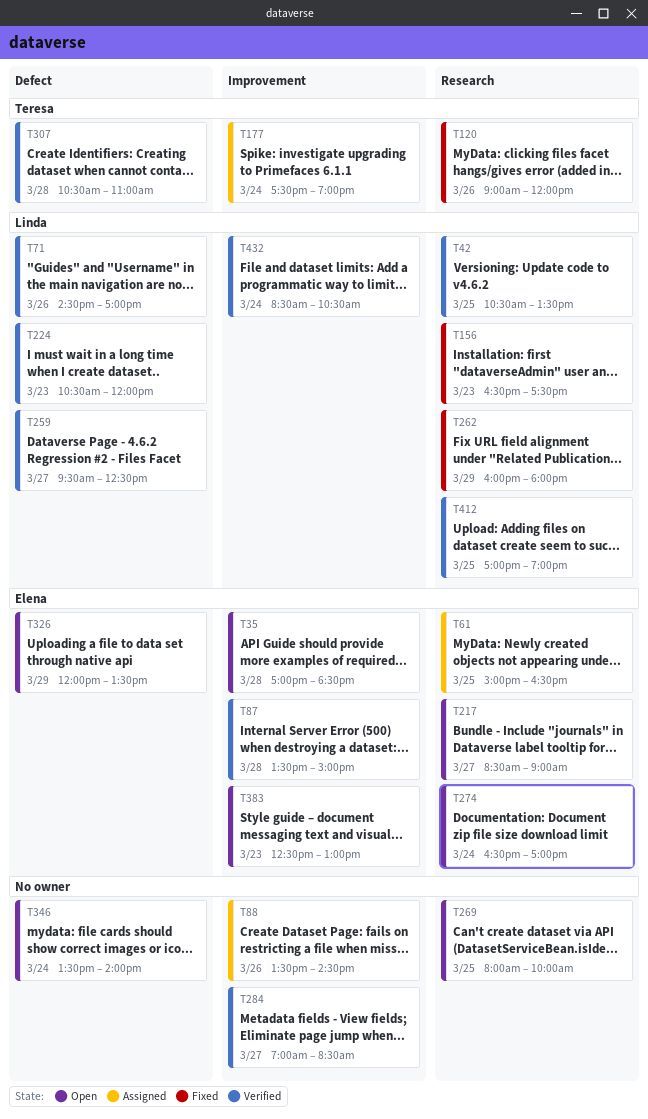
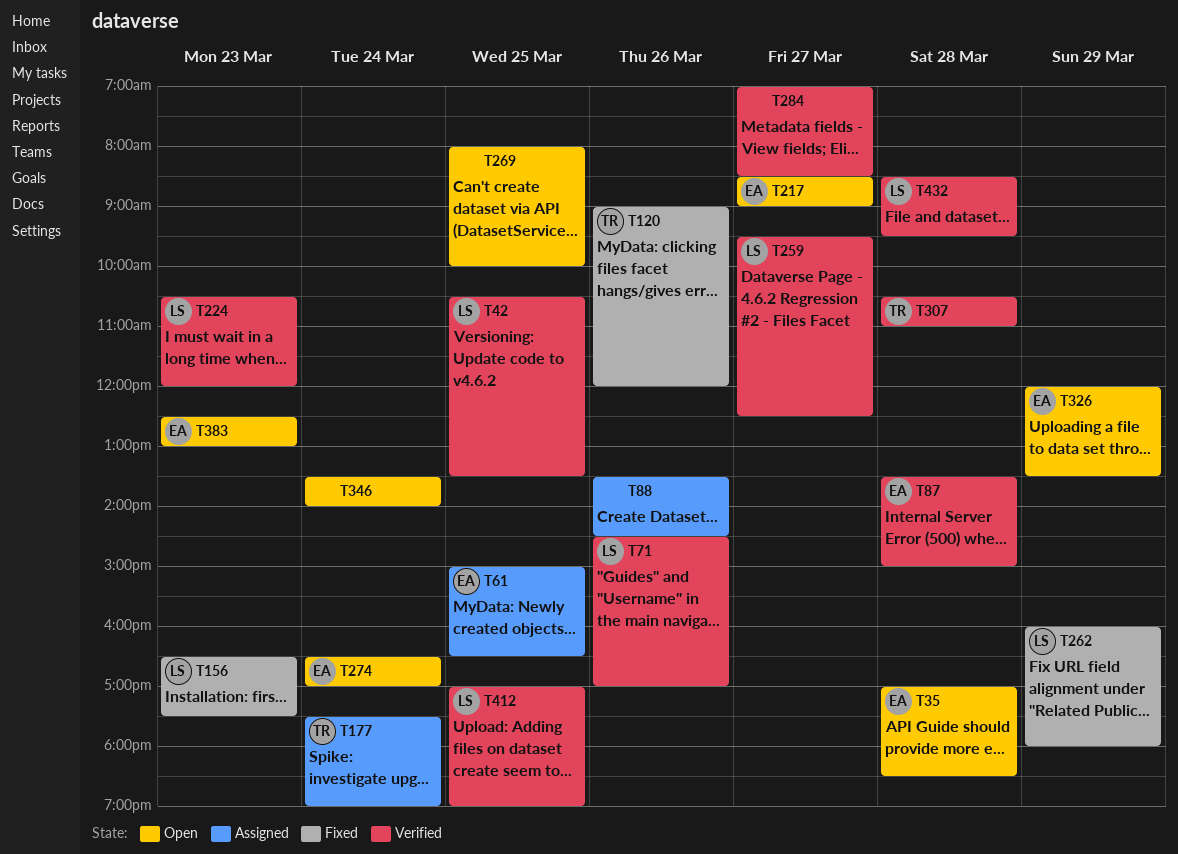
T432, day: Mar 24 -> Mar 28
T432, ends: 10:30 -> 09:30

